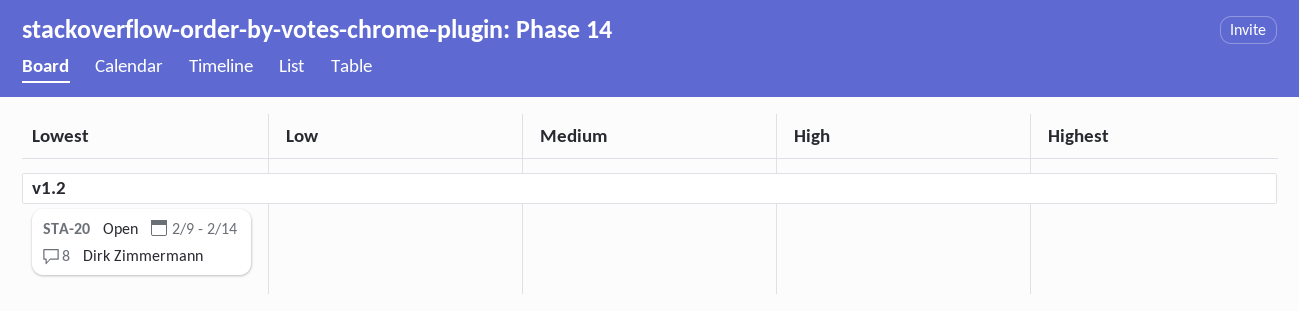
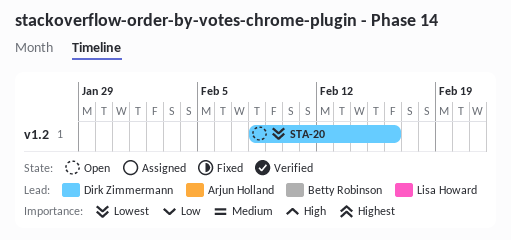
STA-20, start: Feb 9 -> Feb 8
STA-20, due: Feb 14 -> Feb 16

